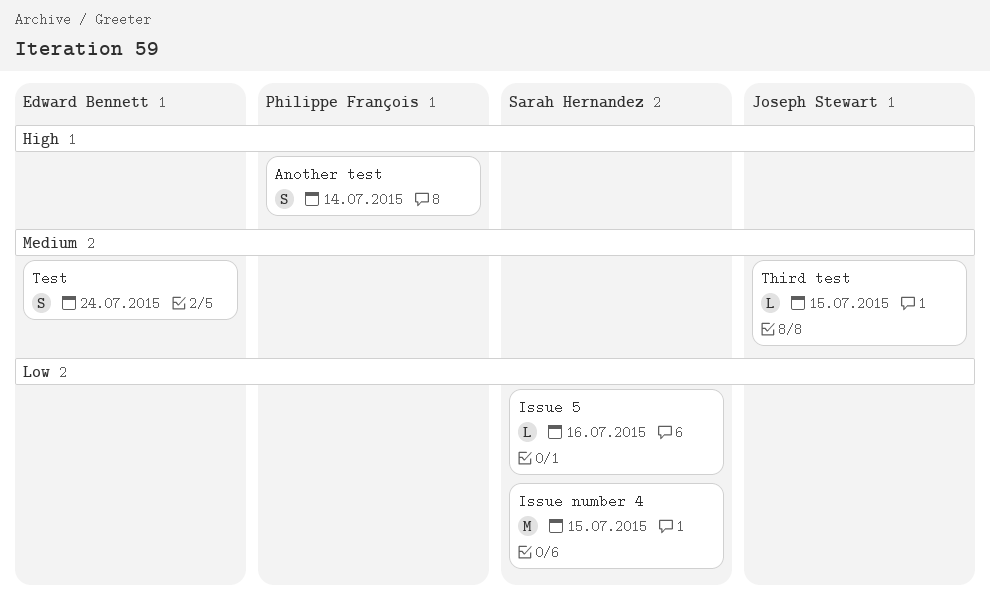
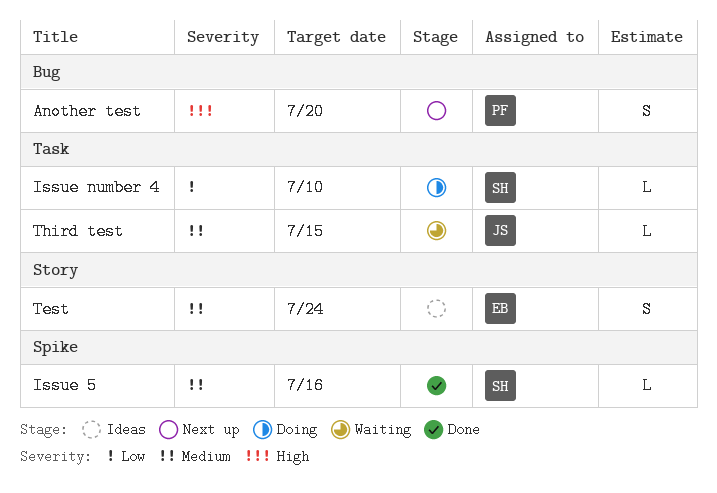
Another test, due: Jul 14 -> Jul 20
Issue 5, priority: Low -> Medium
Issue number 4, estimate: M -> L
Issue number 4, due: Jul 15 -> Jul 10

